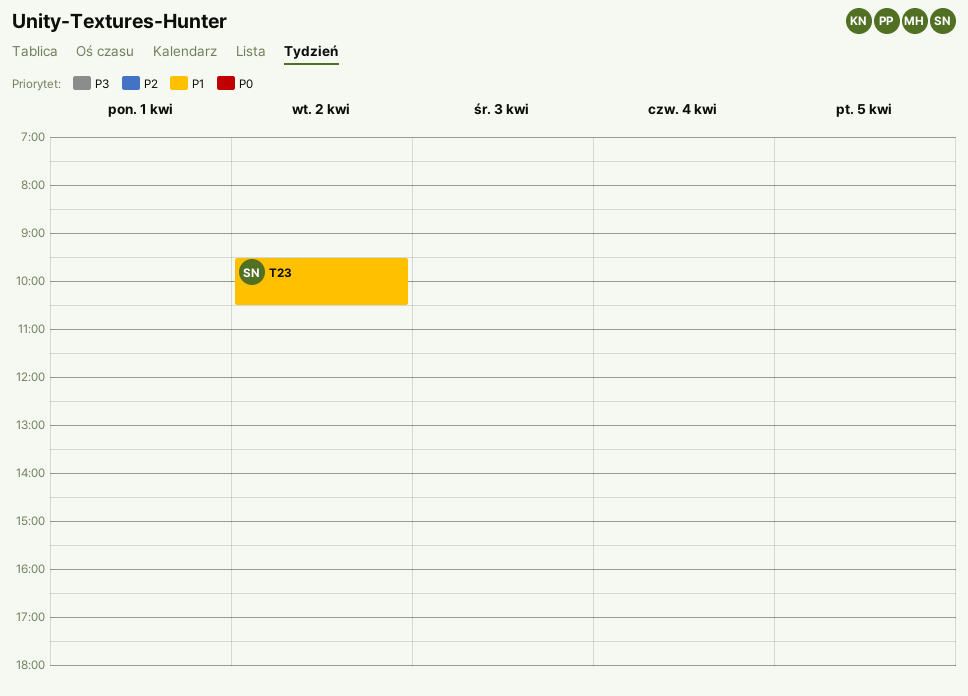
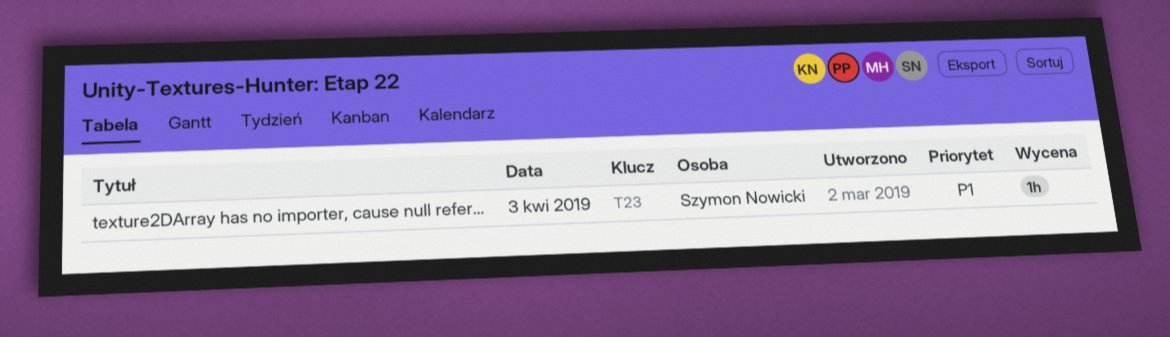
T23, day: Apr 2 -> Apr 3

